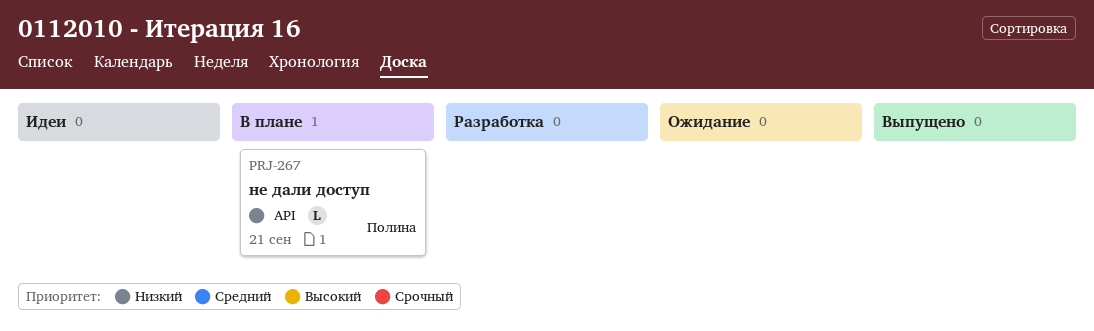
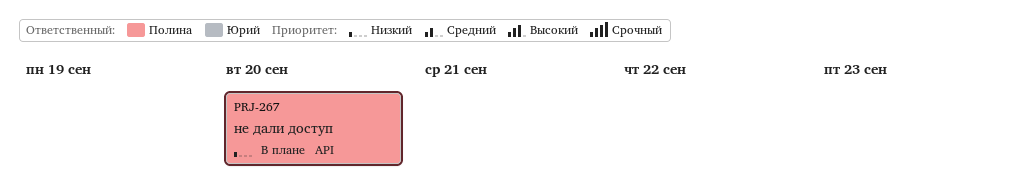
PRJ-267, due: Sep 21 -> Sep 20

